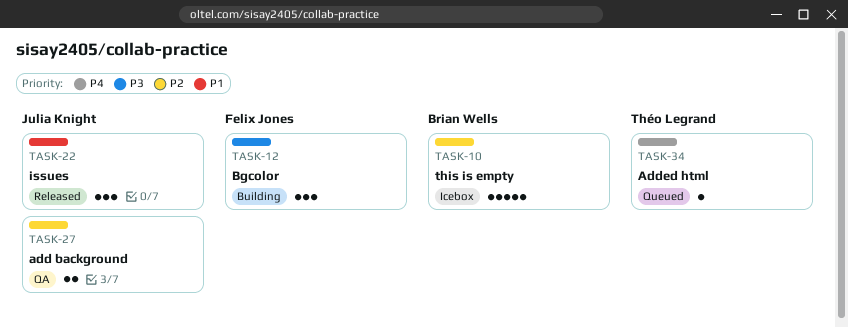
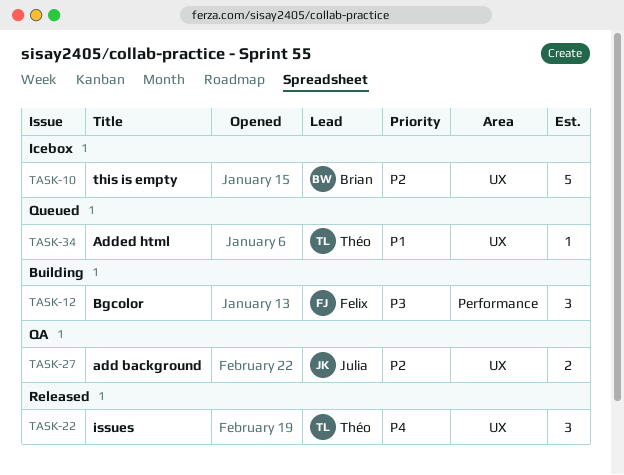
TASK-22, owner: Julia Knight -> Théo Legrand
TASK-22, priority: P1 -> P4
TASK-34, priority: P4 -> P1

